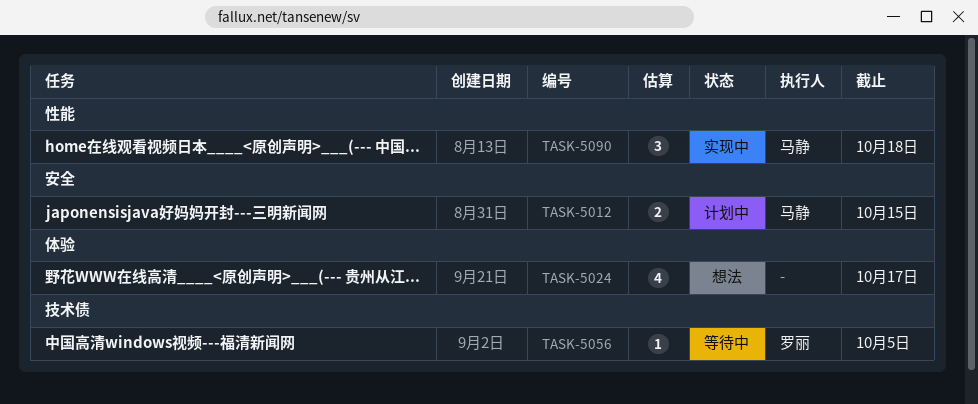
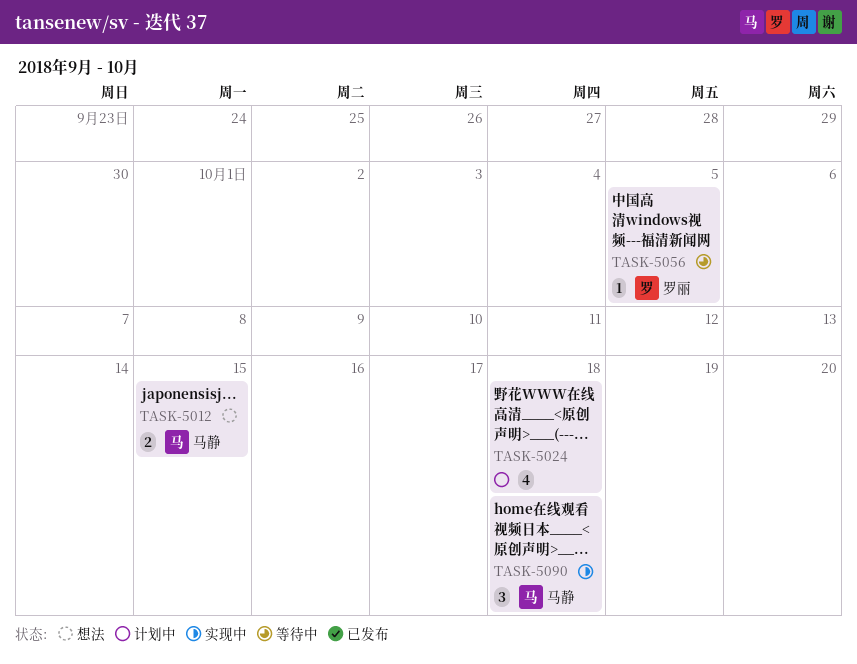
TASK-5012, status: 计划中 -> 想法
TASK-5024, status: 想法 -> 计划中
TASK-5024, due: Oct 17 -> Oct 18

